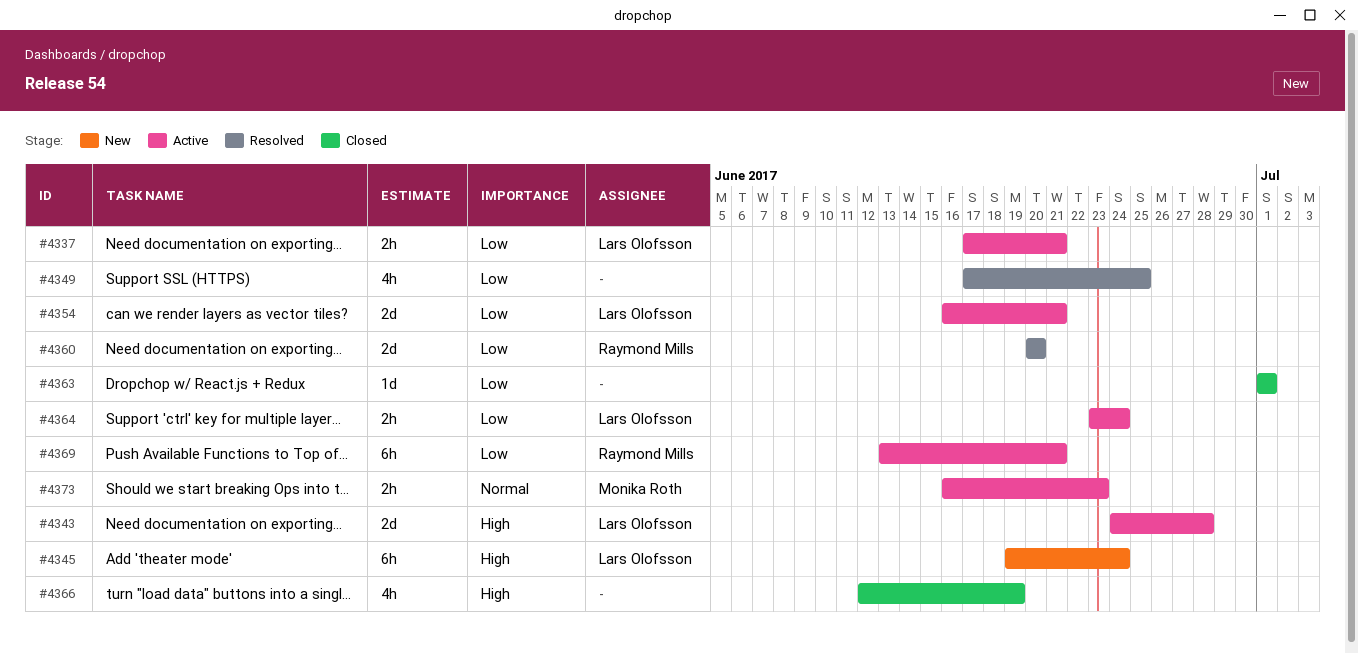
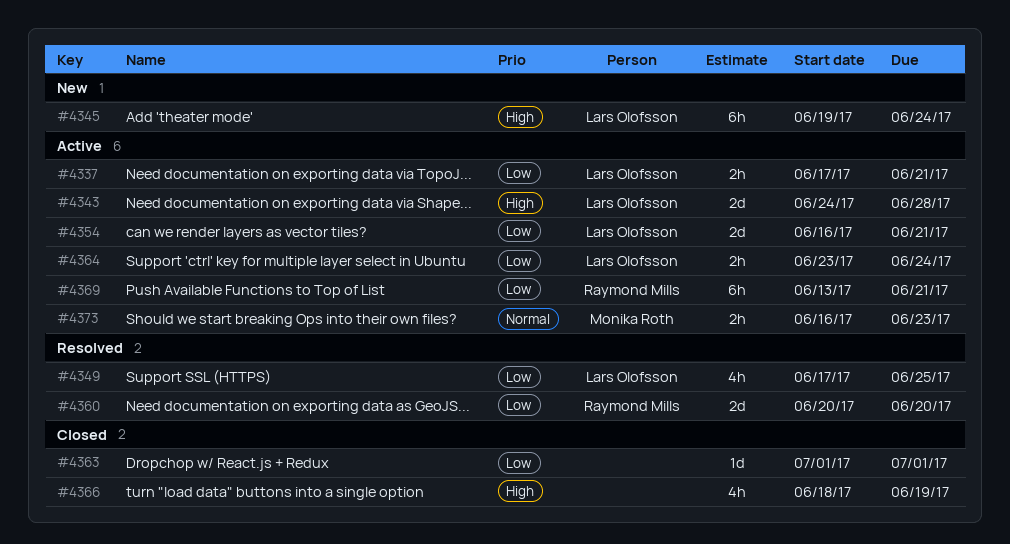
#4349, owner: none -> Lars Olofsson
#4366, start: Jun 12 -> Jun 18

